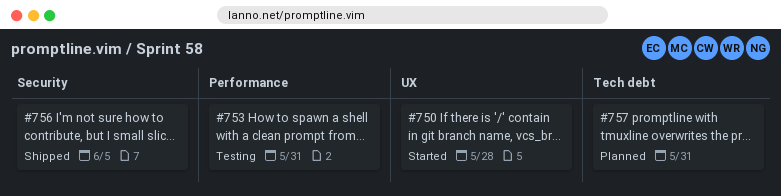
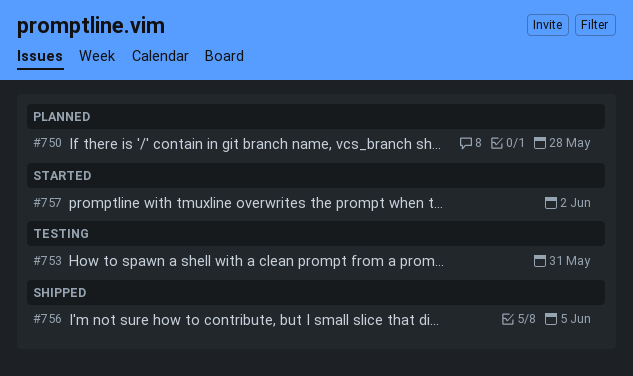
#750, status: Started -> Planned
#757, status: Planned -> Started
#757, due: May 31 -> Jun 2

